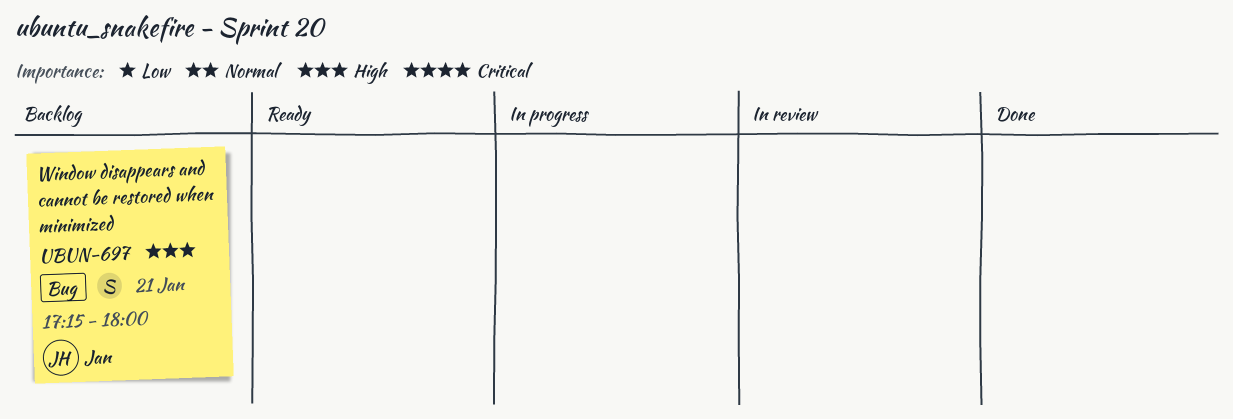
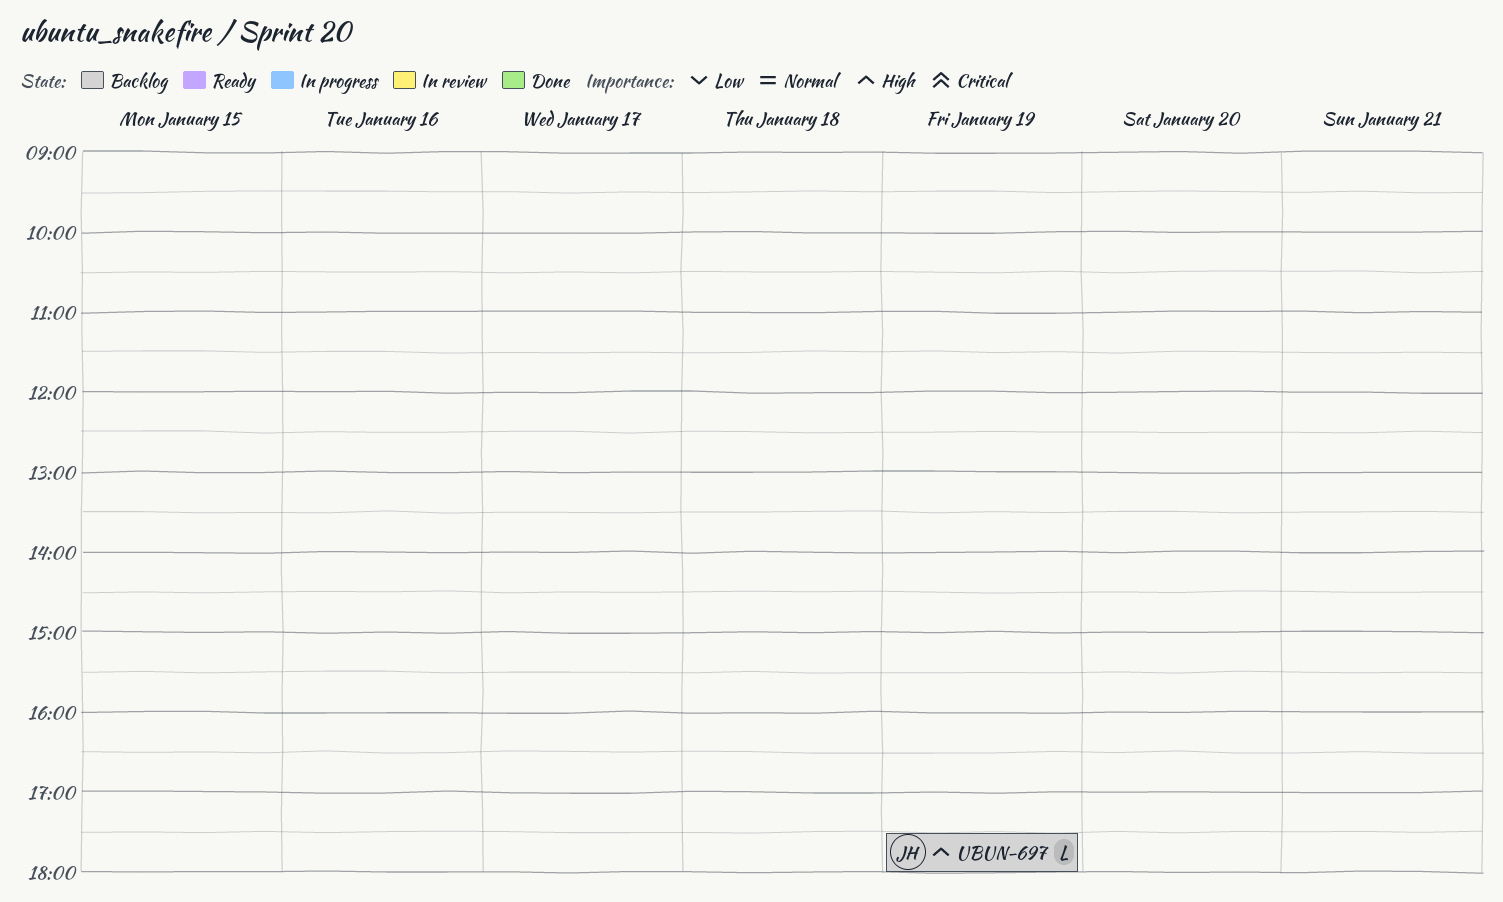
UBUN-697, estimate: S -> L
UBUN-697, day: Jan 21 -> Jan 19
UBUN-697, begins: 17:15 -> 17:30

